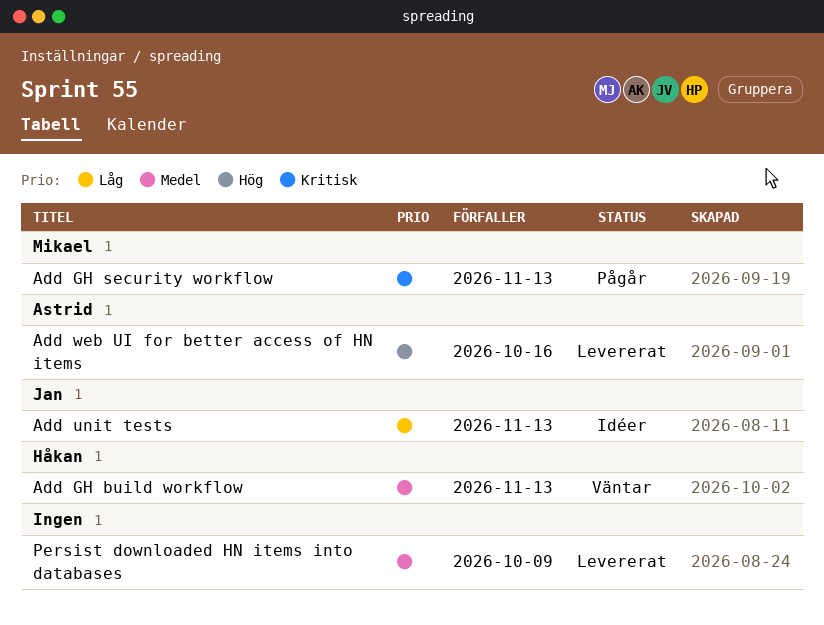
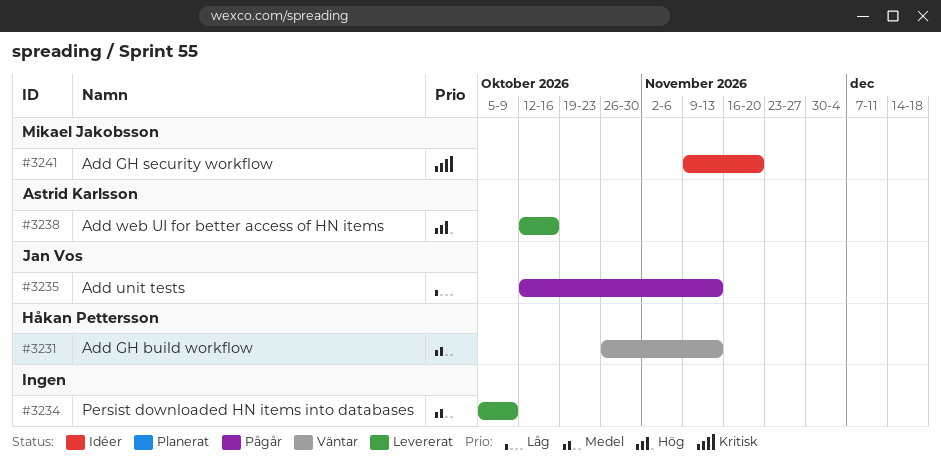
Add GH security workflow, status: Pågår -> Idéer
Add GH security workflow, due: Nov 13 -> Nov 20
Add unit tests, status: Idéer -> Pågår

